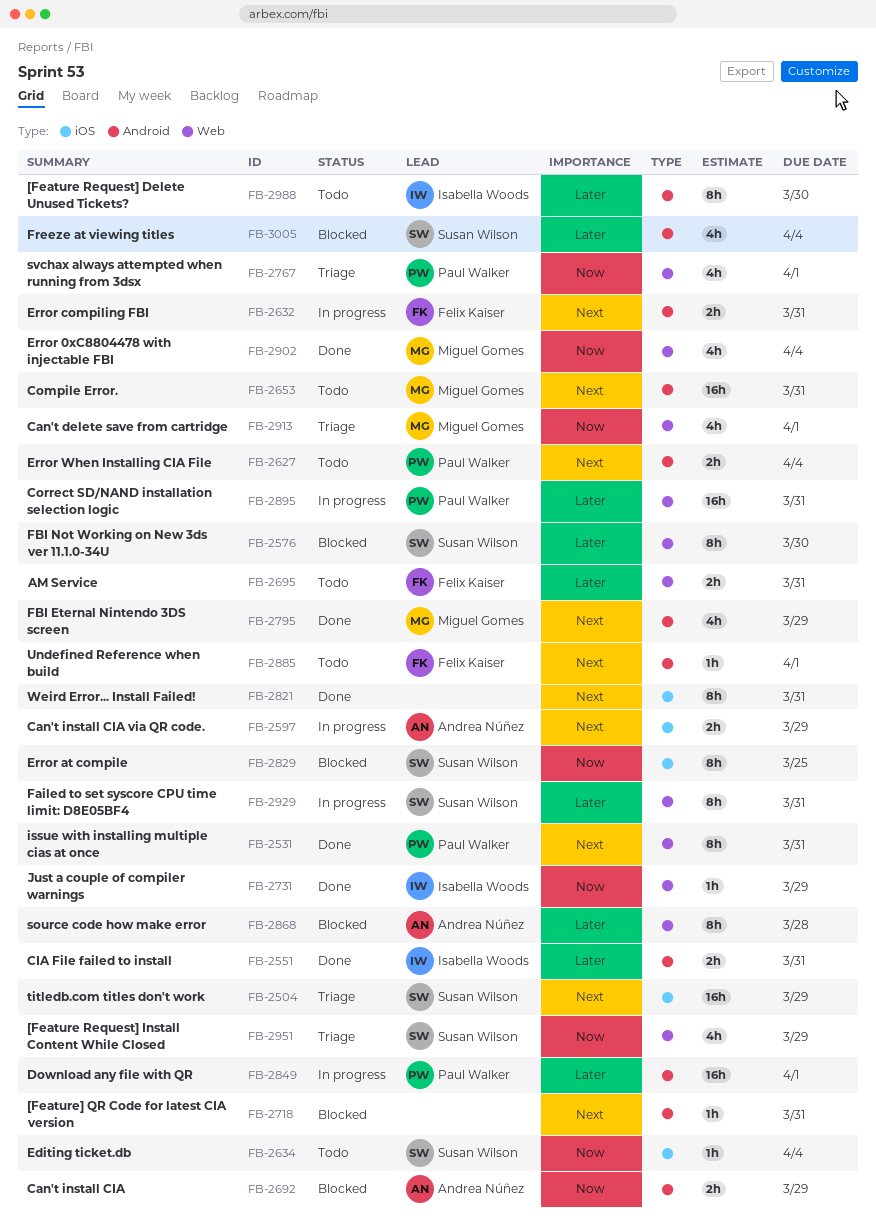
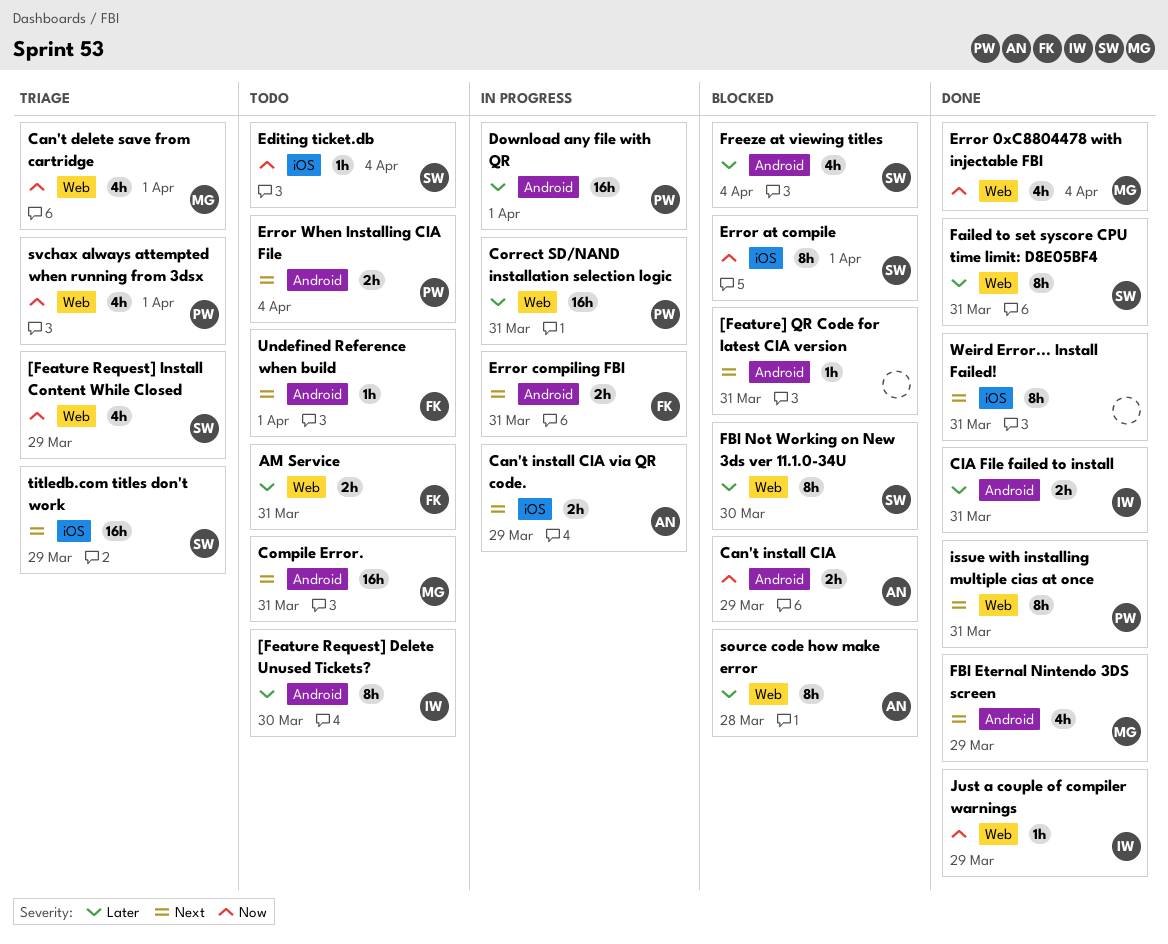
Error at compile, due: Mar 25 -> Apr 1
Failed to set syscore CPU time limit: D8E05BF4, status: In progress -> Done

